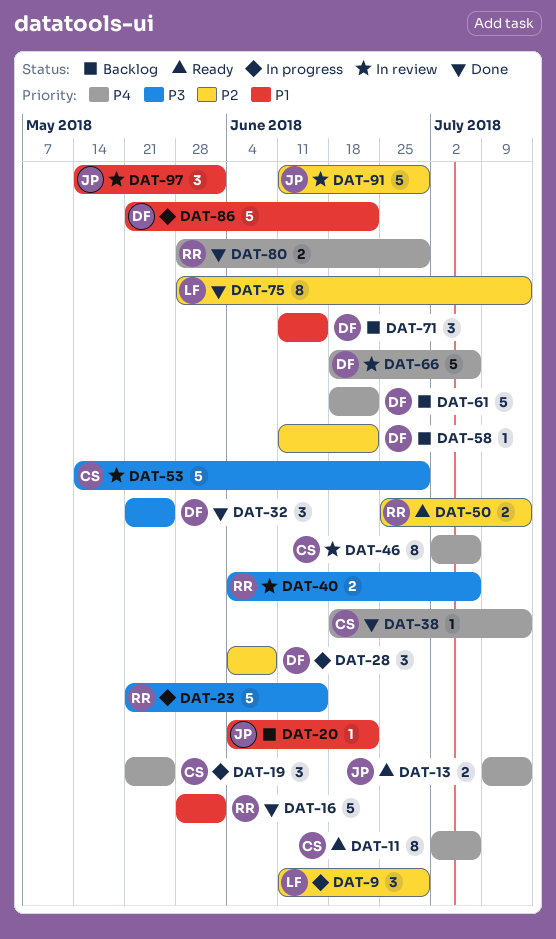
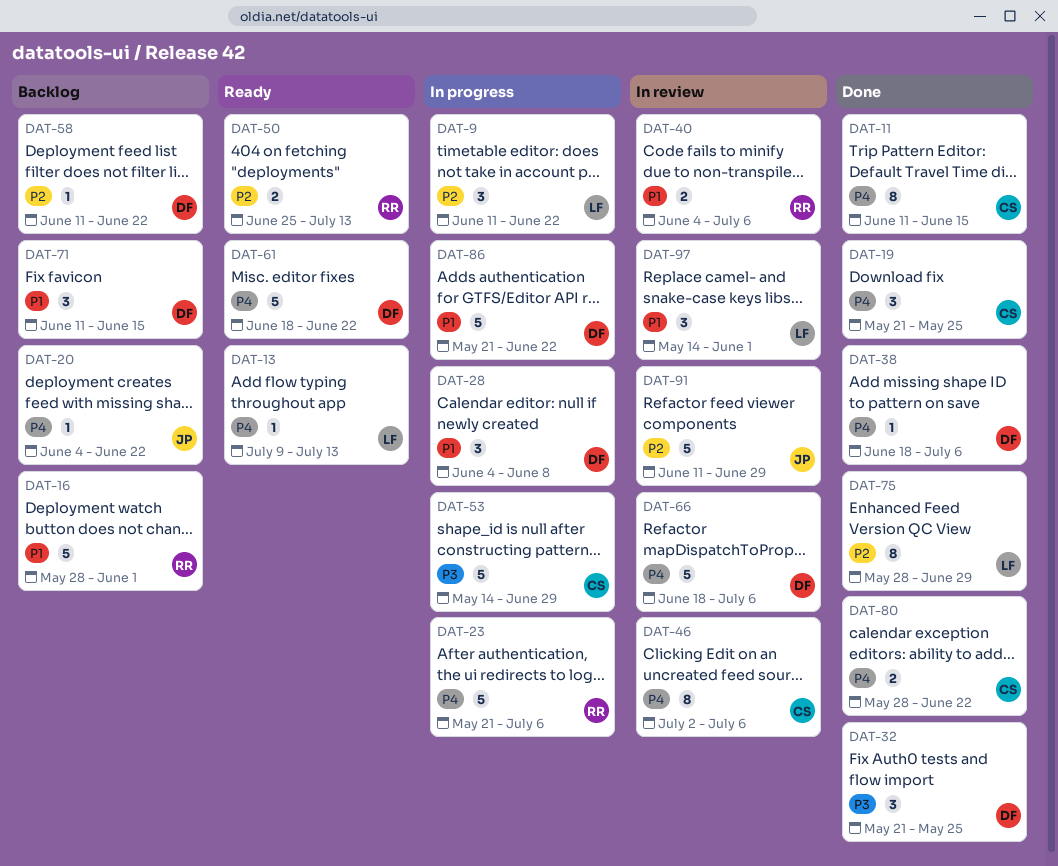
DAT-9, due: Jun 29 -> Jun 22
DAT-11, status: Ready -> Done
DAT-11, start: Jul 2 -> Jun 11
DAT-11, due: Jul 6 -> Jun 15
DAT-13, owner: JP -> LF
DAT-13, estimate: 2 -> 1
DAT-16, status: Done -> Backlog
DAT-19, status: In progress -> Done
DAT-20, priority: P1 -> P4
DAT-23, priority: P3 -> P4
DAT-23, due: Jun 15 -> Jul 6
DAT-28, priority: P2 -> P1
DAT-38, owner: CS -> DF
DAT-38, due: Jul 13 -> Jul 6
DAT-40, priority: P3 -> P1
DAT-53, status: In review -> In progress
DAT-61, status: Backlog -> Ready
DAT-75, due: Jul 13 -> Jun 29
DAT-80, owner: RR -> CS
DAT-80, due: Jun 29 -> Jun 22
DAT-97, owner: JP -> LF

